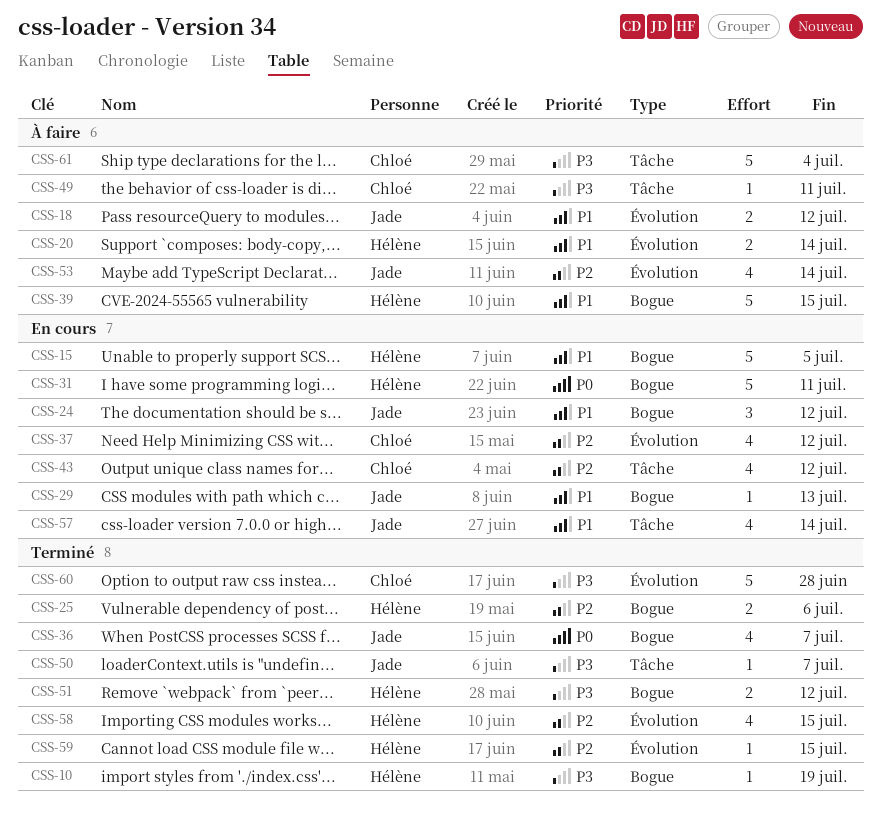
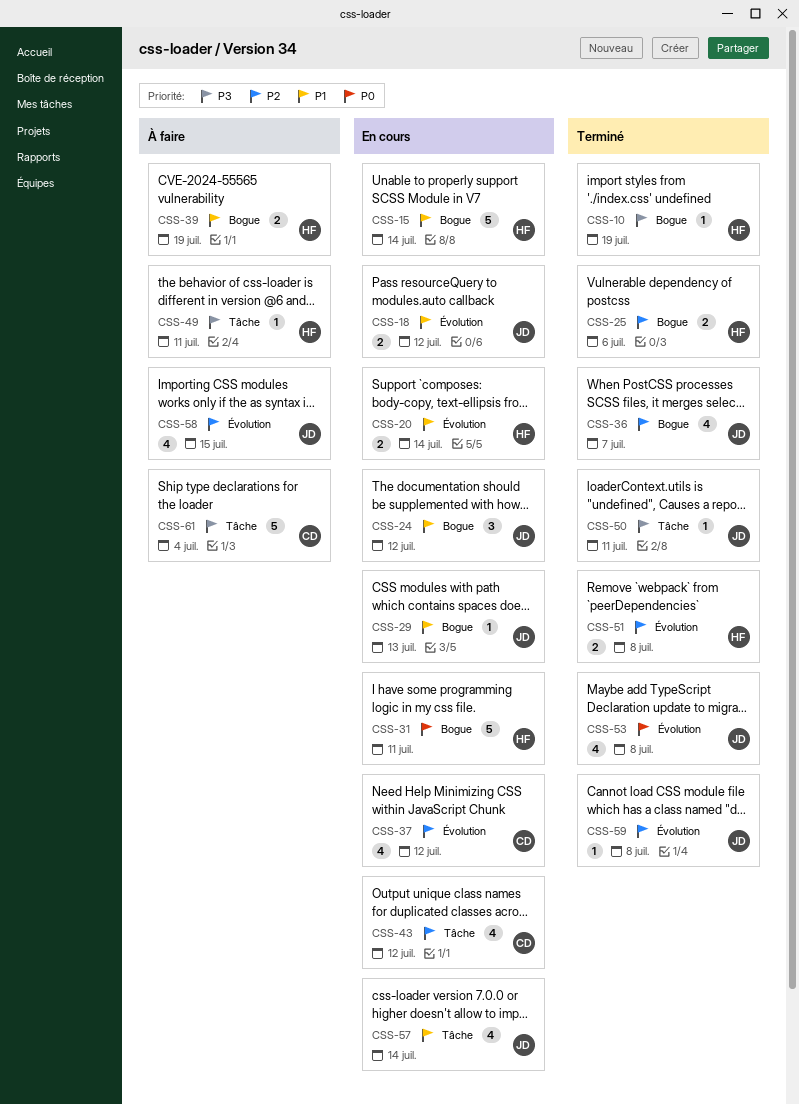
CSS-15, due: Jul 5 -> Jul 14
CSS-18, status: À faire -> En cours
CSS-20, status: À faire -> En cours
CSS-36, priority: P0 -> P2
CSS-39, estimate: 5 -> 2
CSS-39, due: Jul 15 -> Jul 19
CSS-49, owner: Chloé -> Hélène
CSS-50, due: Jul 7 -> Jul 11
CSS-51, priority: P3 -> P2
CSS-51, label: Bogue -> Évolution
CSS-51, due: Jul 12 -> Jul 8
CSS-53, status: À faire -> Terminé
CSS-53, priority: P2 -> P0
CSS-53, due: Jul 14 -> Jul 8
CSS-58, status: Terminé -> À faire
CSS-58, owner: Hélène -> Jade
CSS-59, owner: Hélène -> Jade
CSS-59, due: Jul 15 -> Jul 8
CSS-60: present -> none

